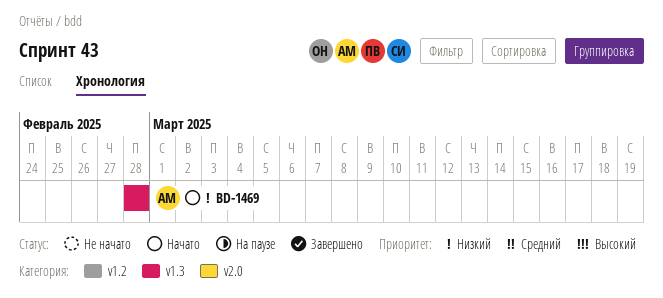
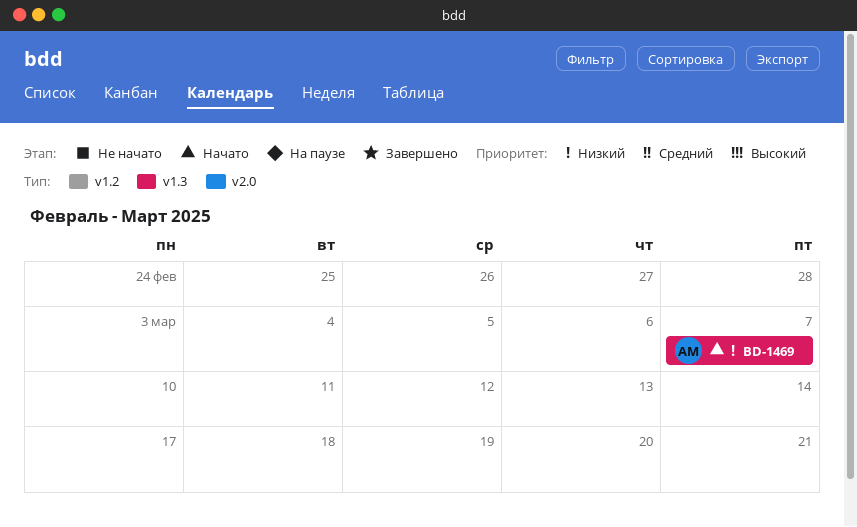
BD-1469, start: Feb 28 -> Mar 7
BD-1469, due: Feb 28 -> Mar 7

